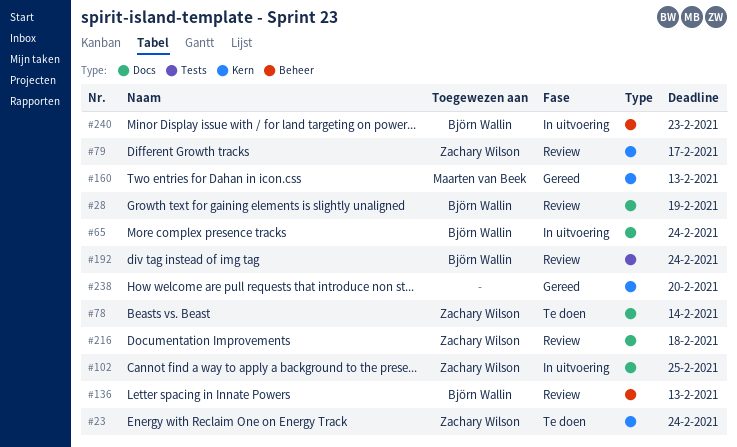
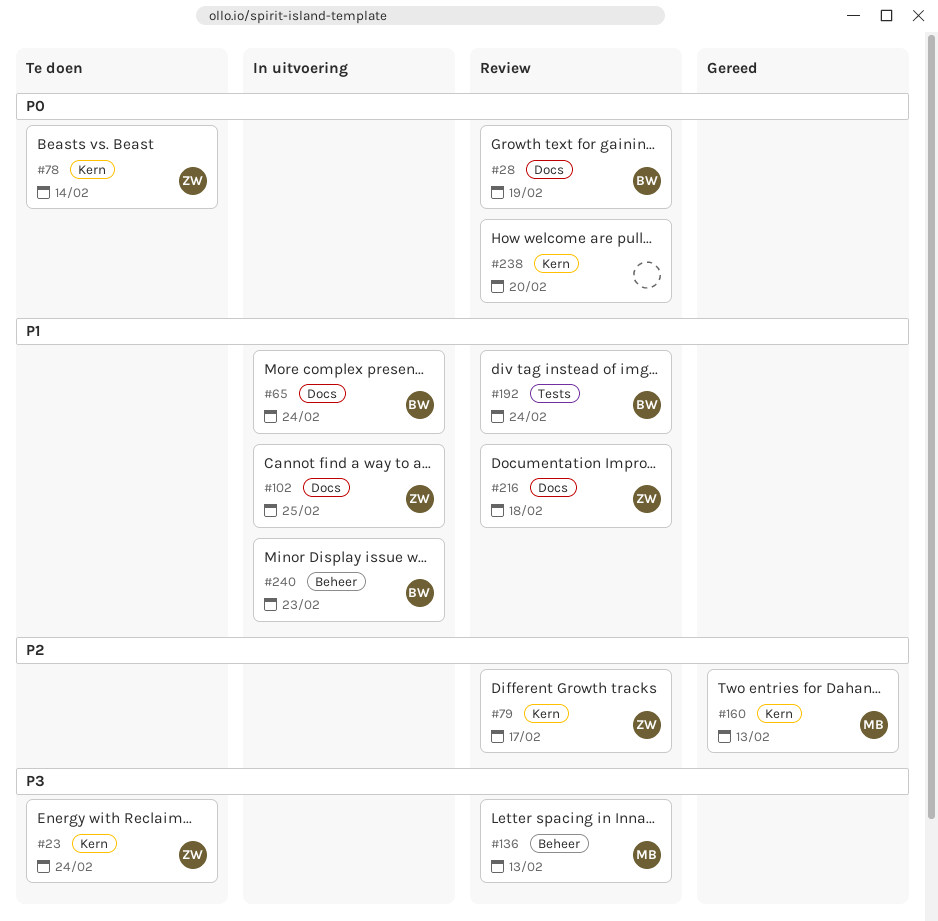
#78, label: Docs -> Kern
#136, owner: Björn Wallin -> Maarten van Beek
#238, status: Gereed -> Review

